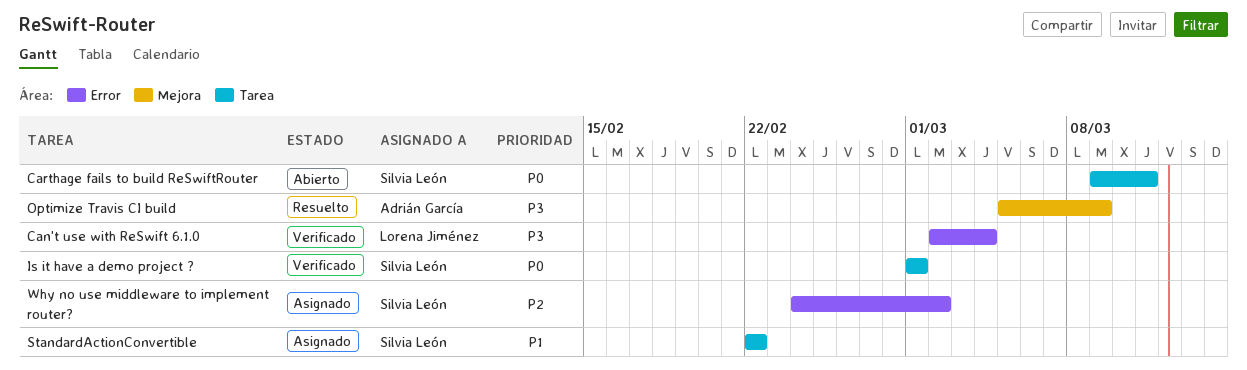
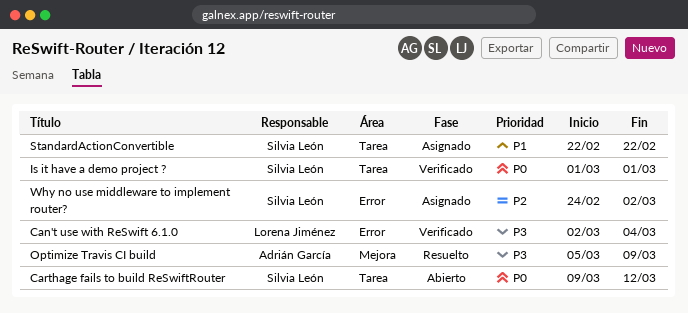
Carthage fails to build ReSwiftRouter, due: Mar 11 -> Mar 12

